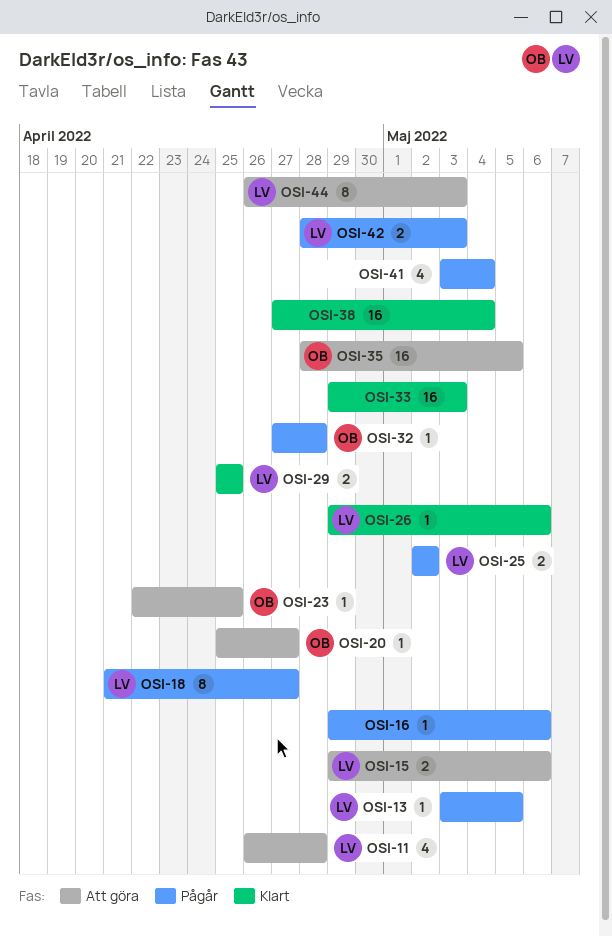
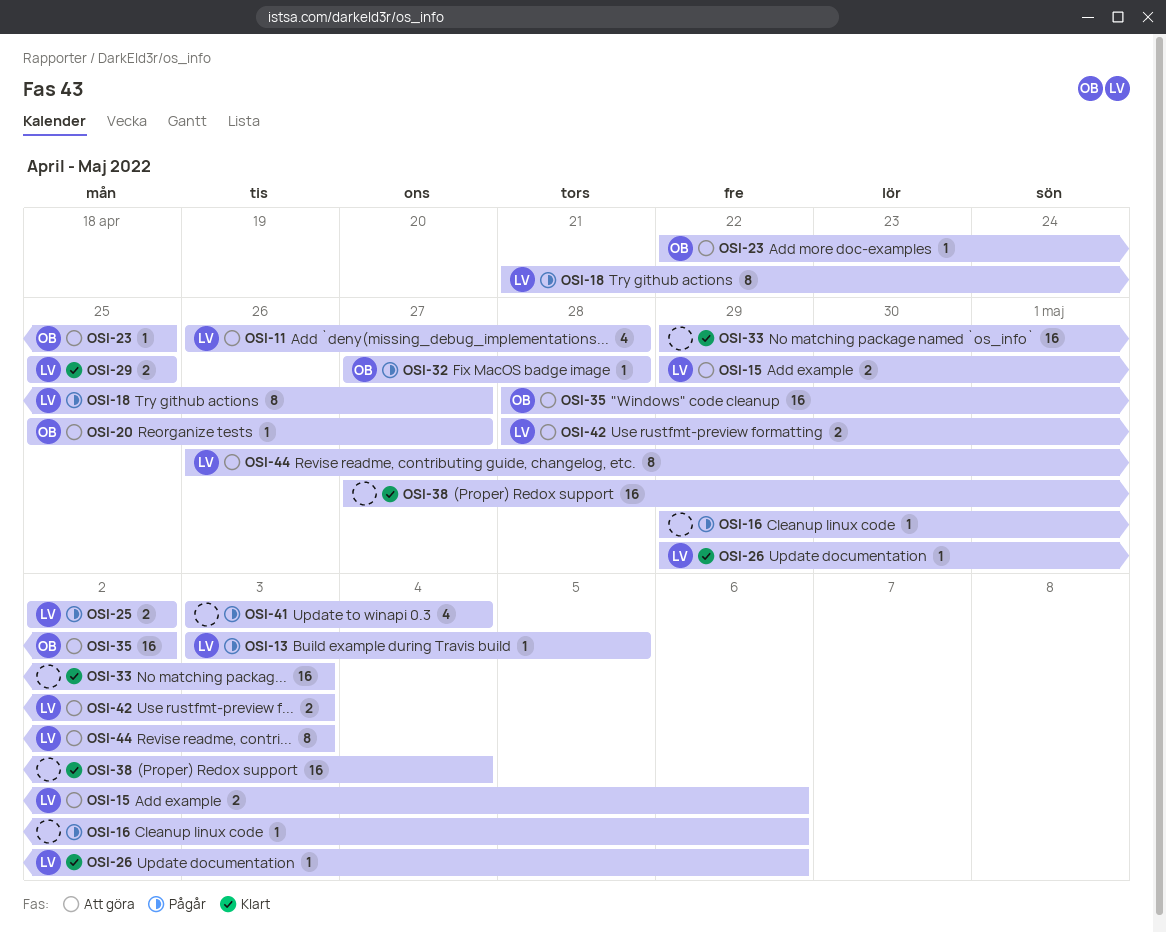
OSI-35, due: May 5 -> May 2
OSI-42, status: Pågår -> Att göra

